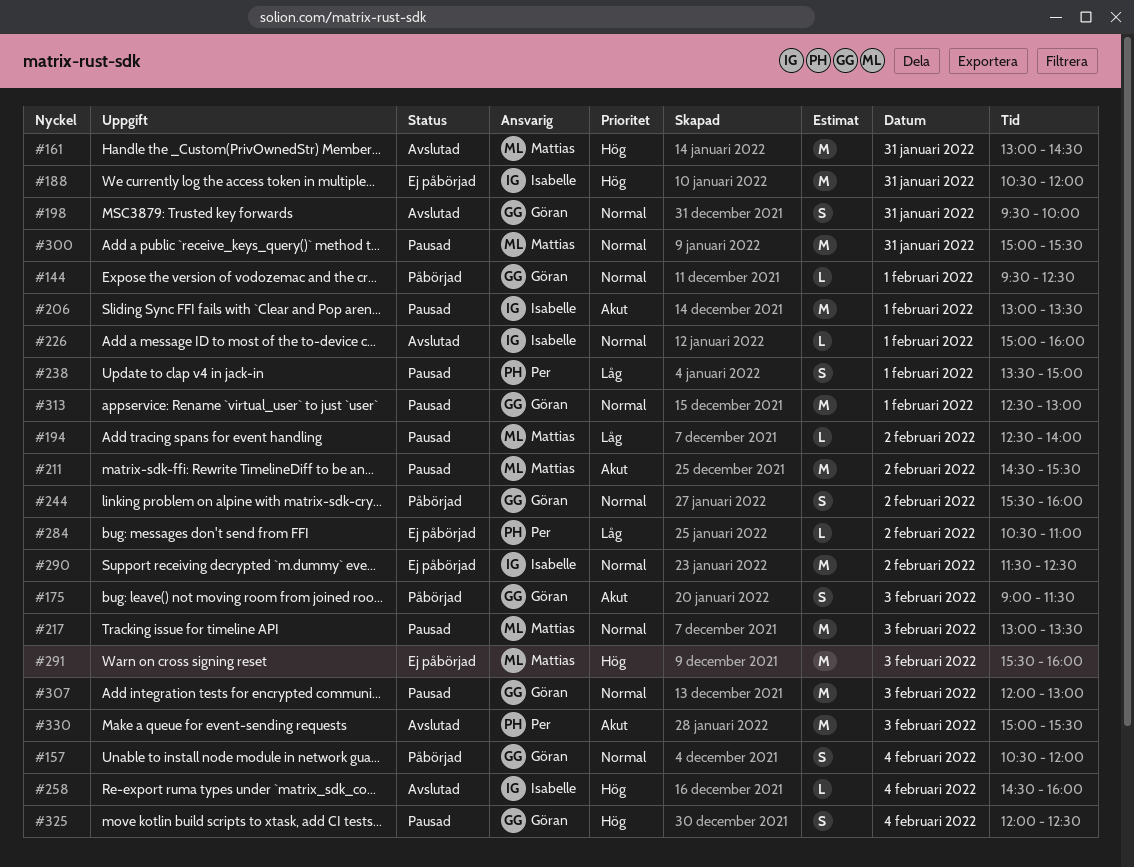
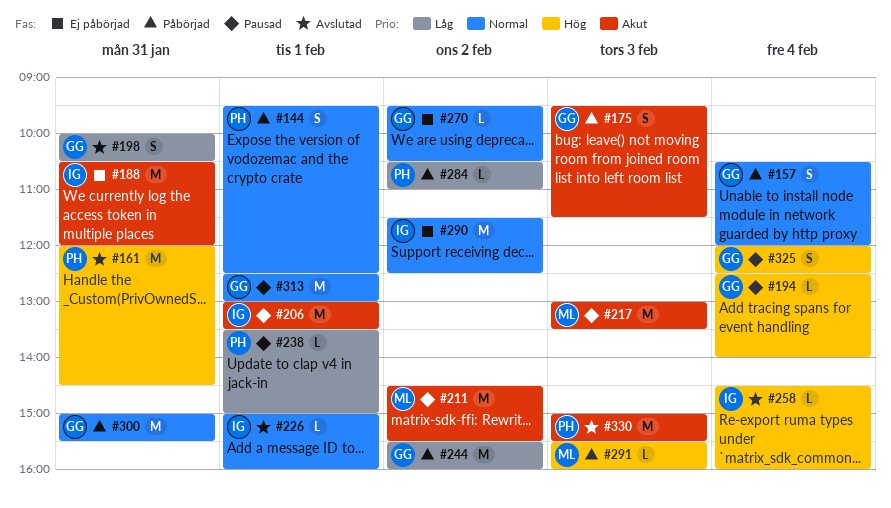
#144, owner: Göran -> Per
#144, estimate: L -> S
#161, owner: Mattias -> Per
#161, begins: 13:00 -> 12:00
#175, begins: 09:00 -> 09:30
#188, priority: Hög -> Akut
#194, owner: Mattias -> Göran
#194, priority: Låg -> Hög
#194, day: Feb 2 -> Feb 4
#198, priority: Normal -> Låg
#198, begins: 09:30 -> 10:00
#198, ends: 10:00 -> 10:30
#217, priority: Normal -> Akut
#238, estimate: S -> L
#244, priority: Normal -> Låg
#244, estimate: S -> M
#270: none -> present
#284, status: Ej påbörjad -> Påbörjad
#291, status: Ej påbörjad -> Påbörjad
#291, estimate: M -> L
#300, status: Pausad -> Påbörjad
#300, owner: Mattias -> Göran
#307: present -> none

